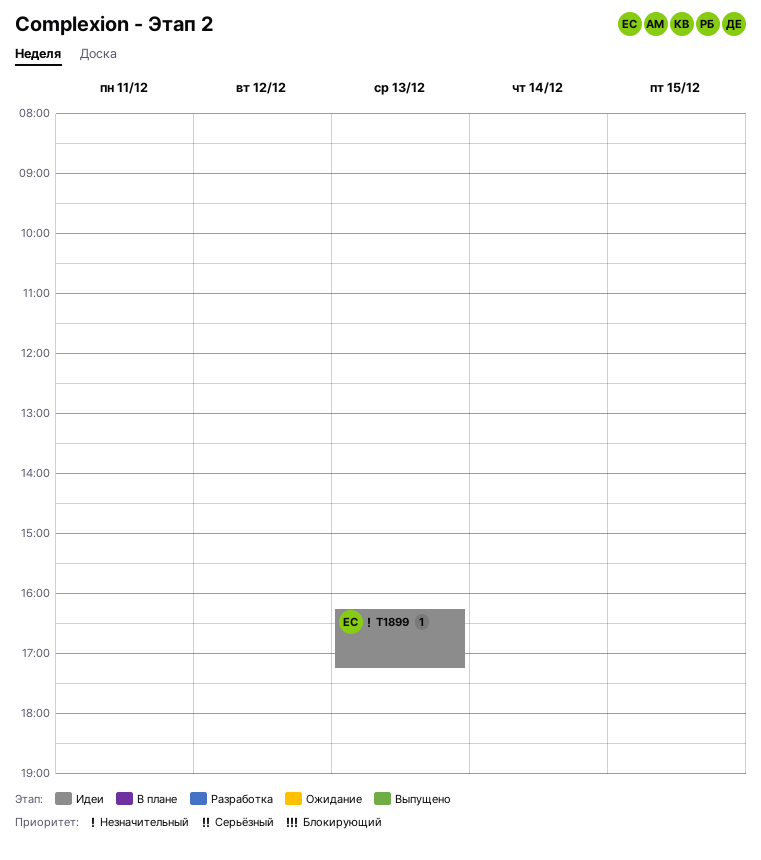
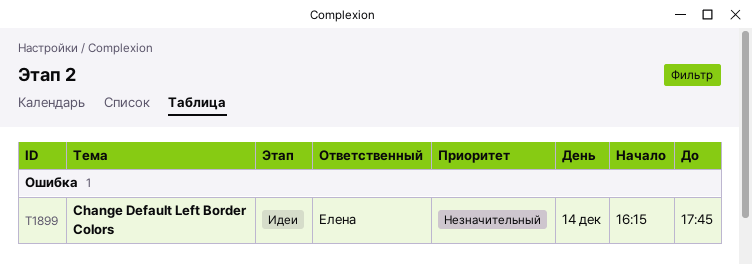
T1899, day: Dec 13 -> Dec 14
T1899, ends: 17:15 -> 17:45

